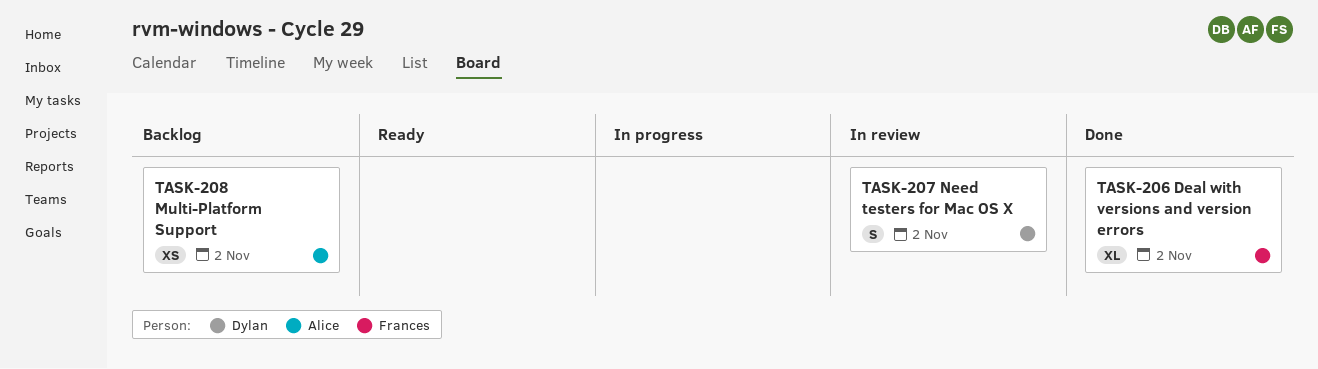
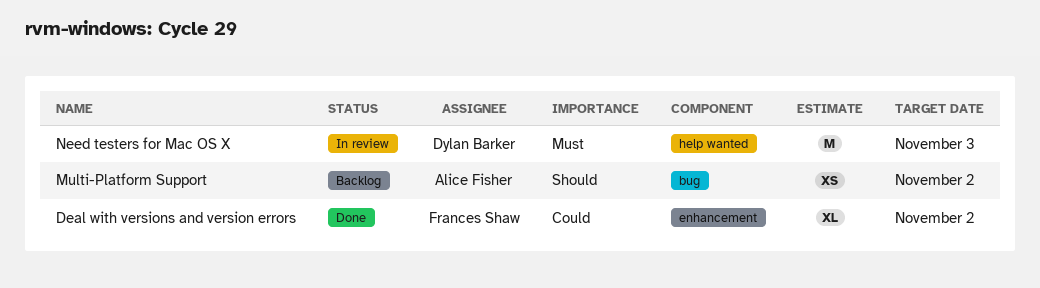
Need testers for Mac OS X, estimate: S -> M
Need testers for Mac OS X, due: Nov 2 -> Nov 3

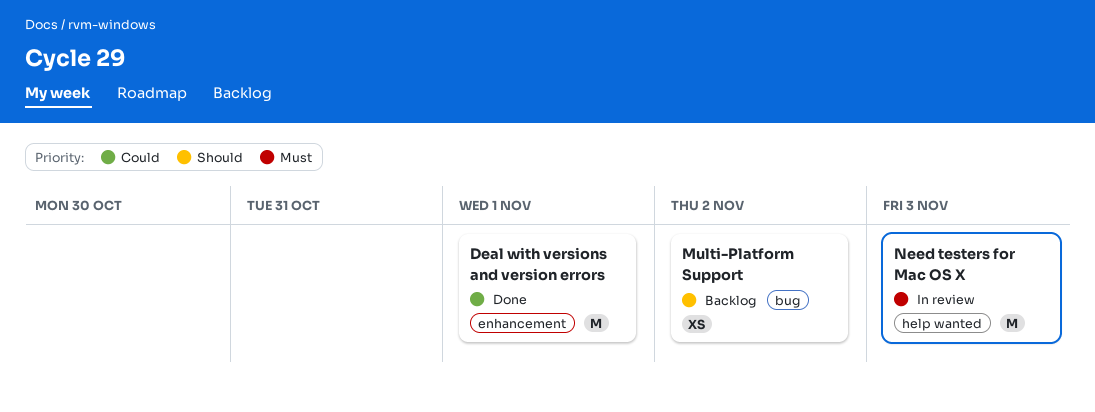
Deal with versions and version errors, estimate: XL -> M
Deal with versions and version errors, due: Nov 2 -> Nov 1

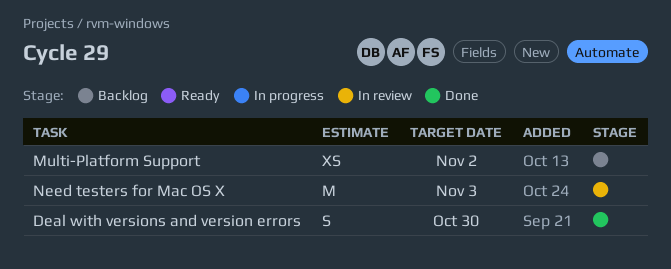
Deal with versions and version errors, estimate: M -> S
Deal with versions and version errors, due: Nov 1 -> Oct 30

